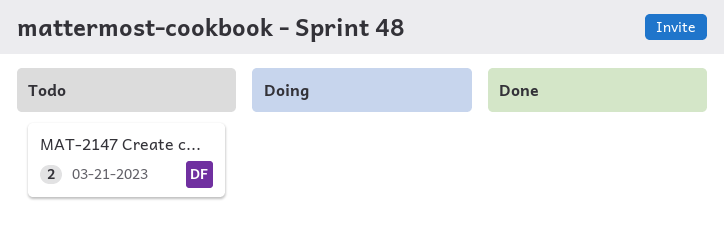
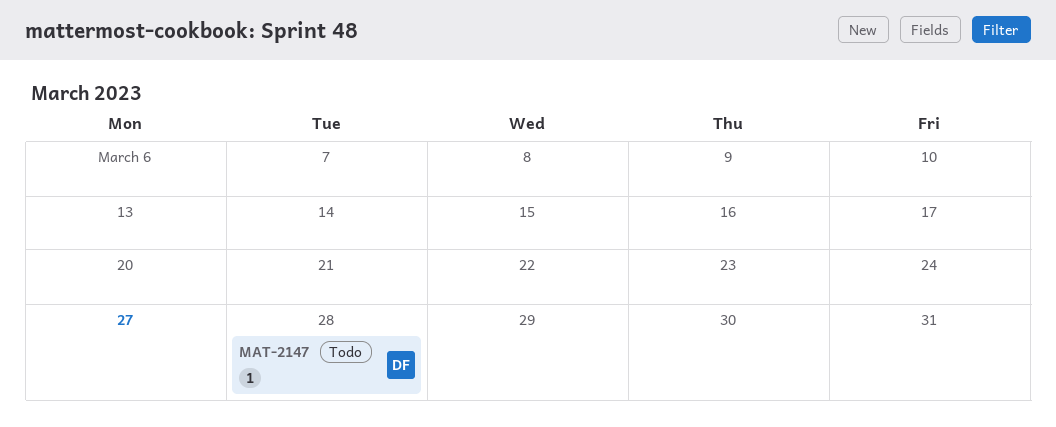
MAT-2147, estimate: 2 -> 1
MAT-2147, due: Mar 21 -> Mar 28

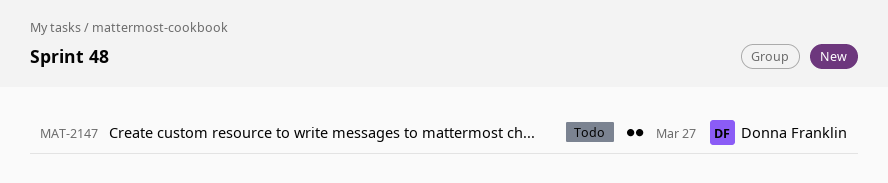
MAT-2147, estimate: 1 -> 2
MAT-2147, due: Mar 28 -> Mar 27

